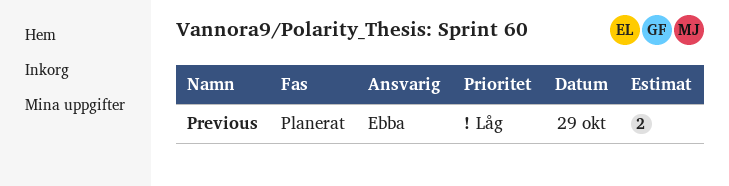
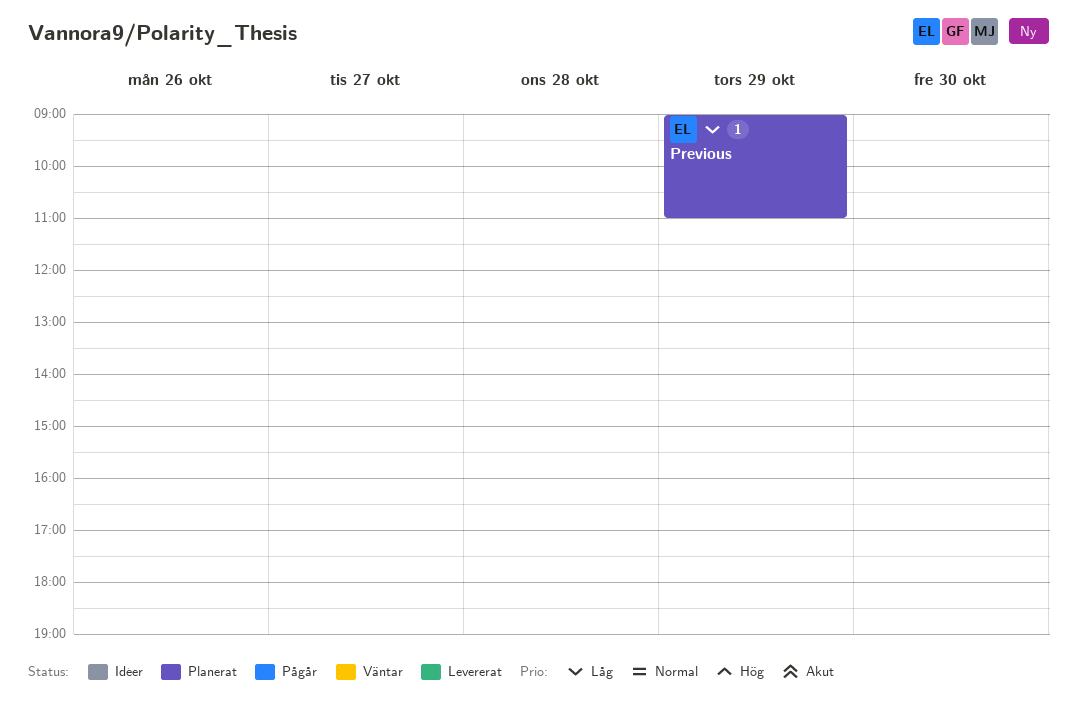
Previous, estimate: 2 -> 1

